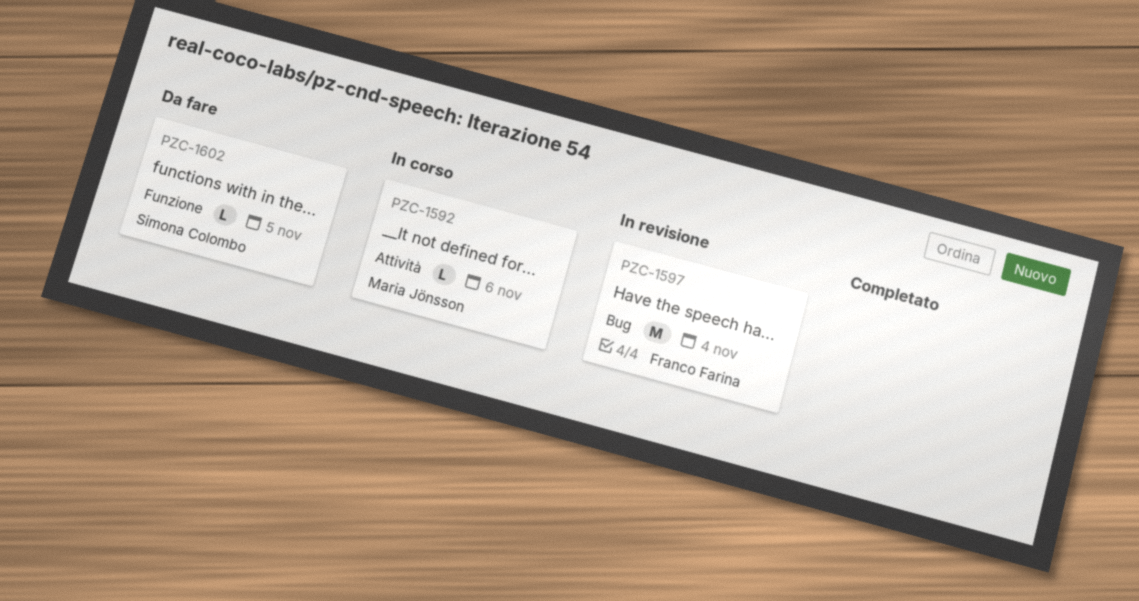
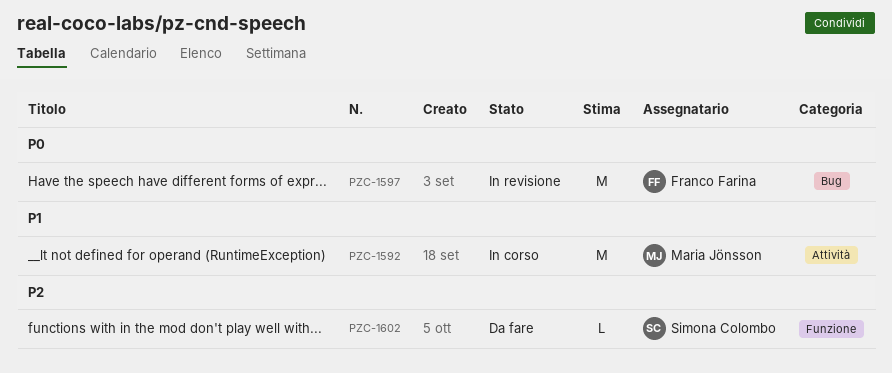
PZC-1592, estimate: L -> M

